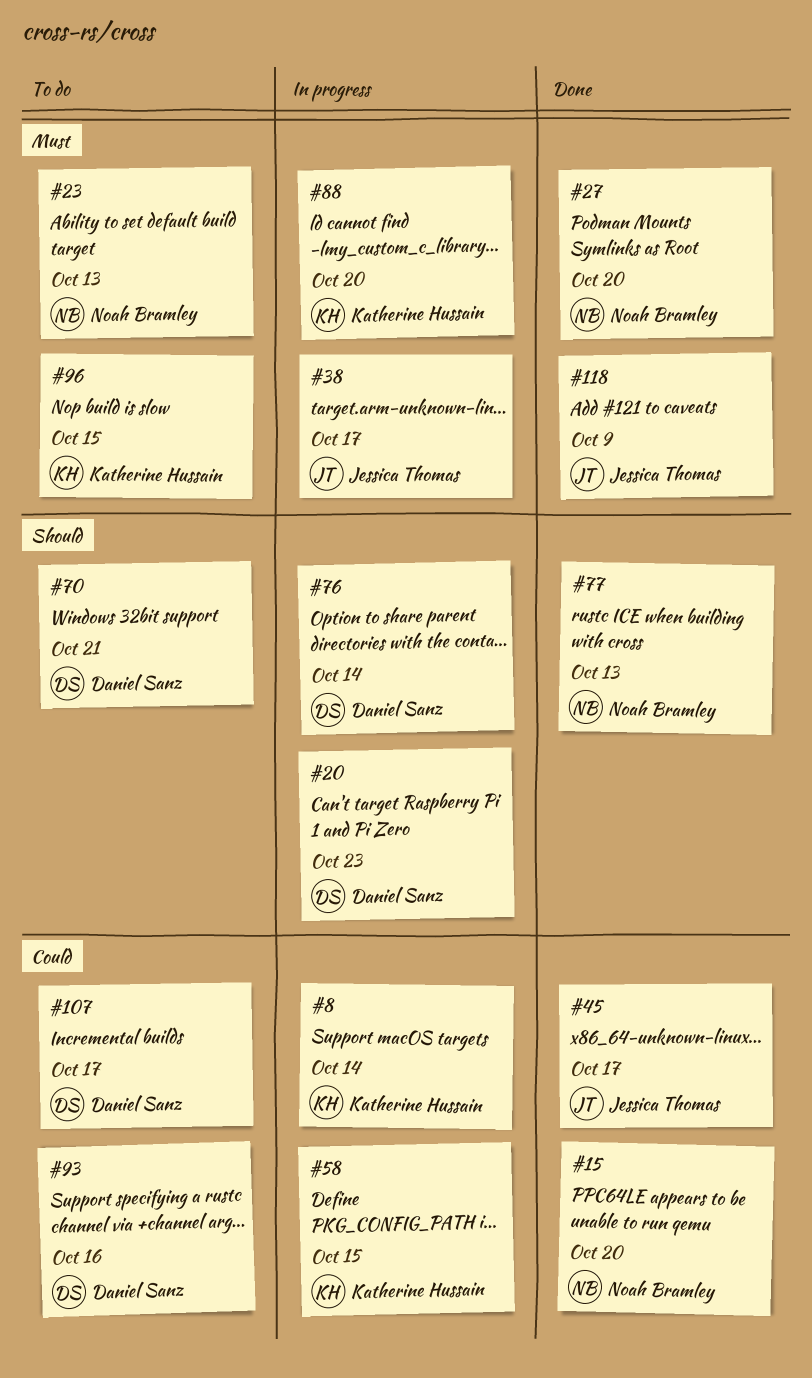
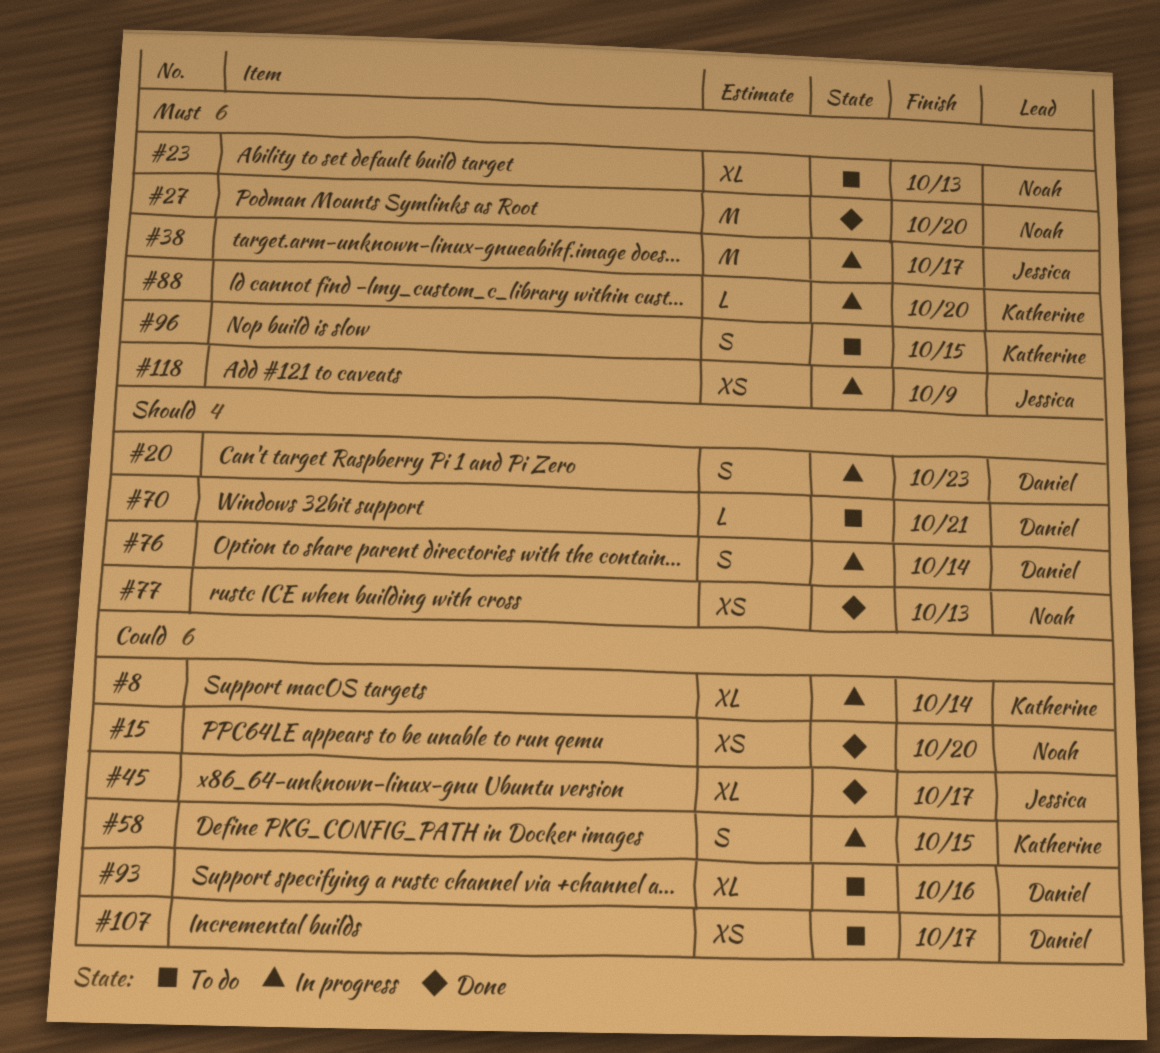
#118, status: Done -> In progress

